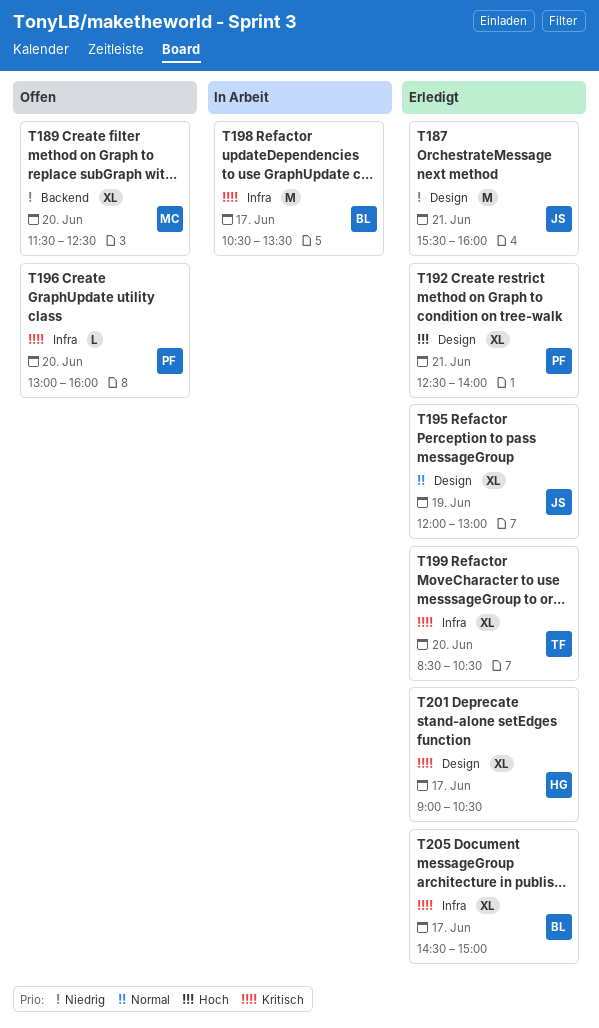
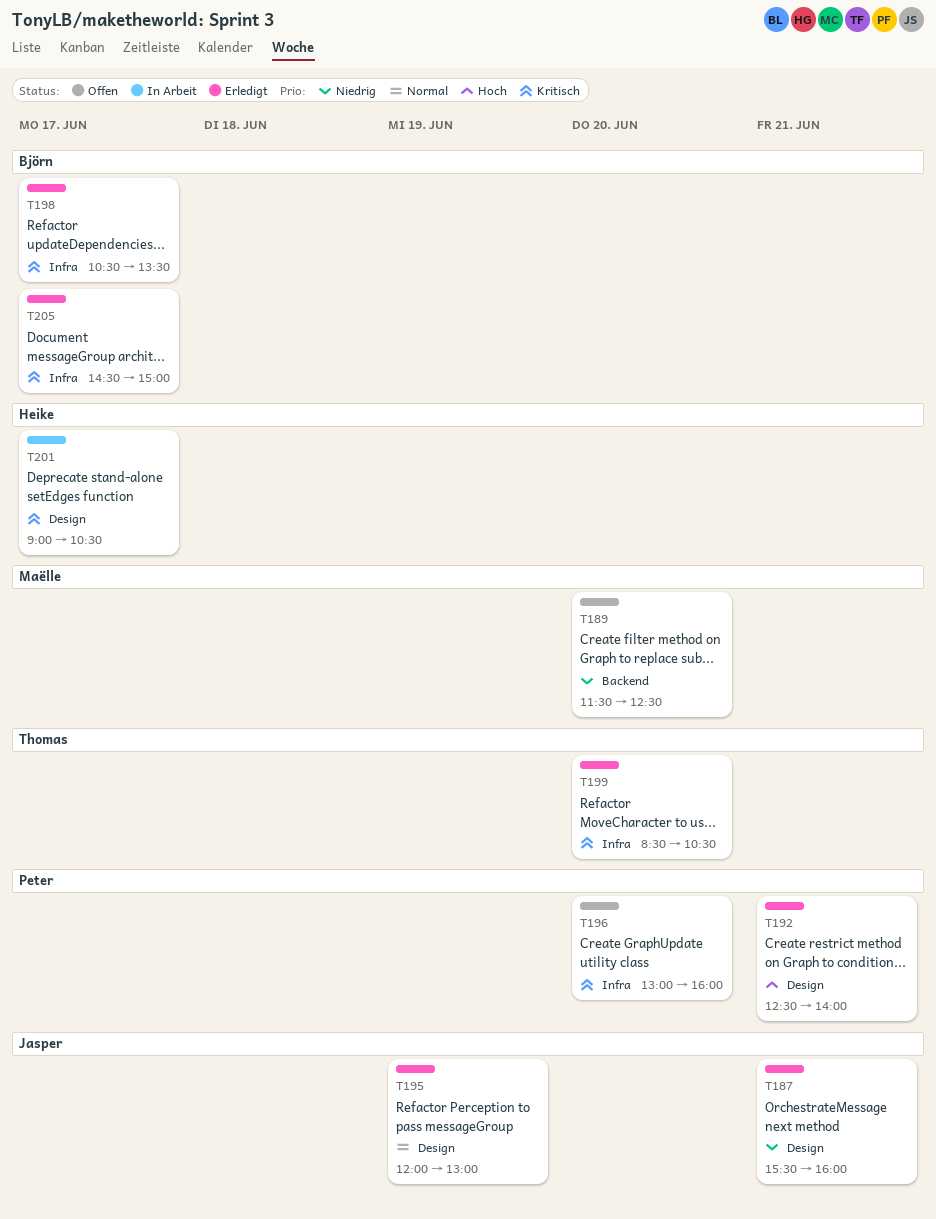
T198, status: In Arbeit -> Erledigt
T201, status: Erledigt -> In Arbeit

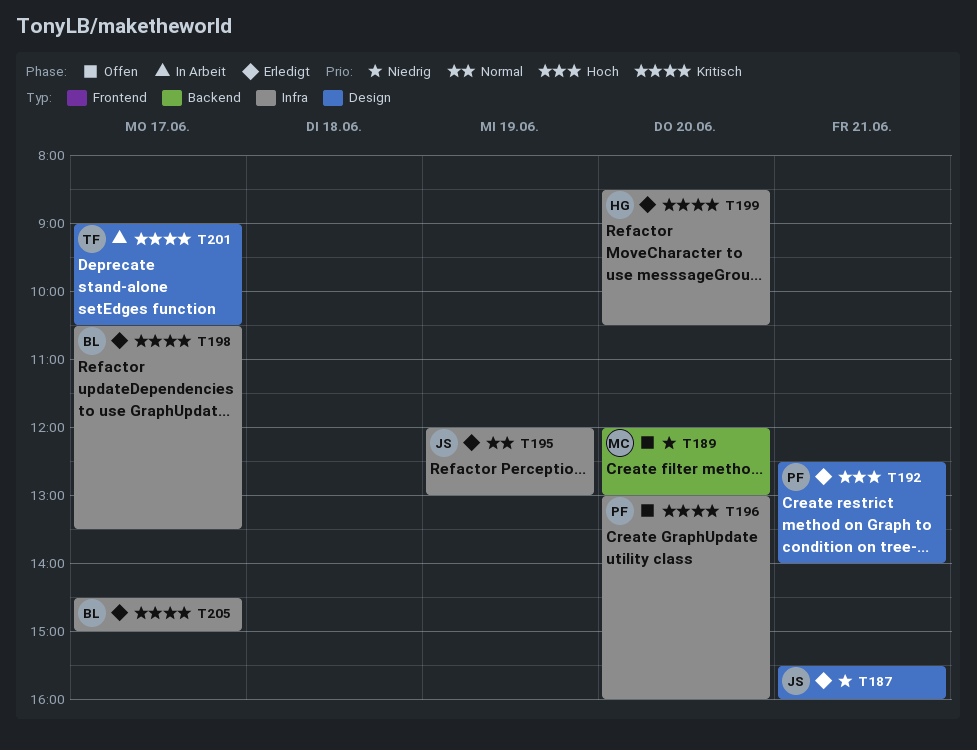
T189, begins: 11:30 -> 12:00
T189, ends: 12:30 -> 13:00
T195, label: Design -> Infra
T199, owner: Thomas -> Heike
T201, owner: Heike -> Thomas

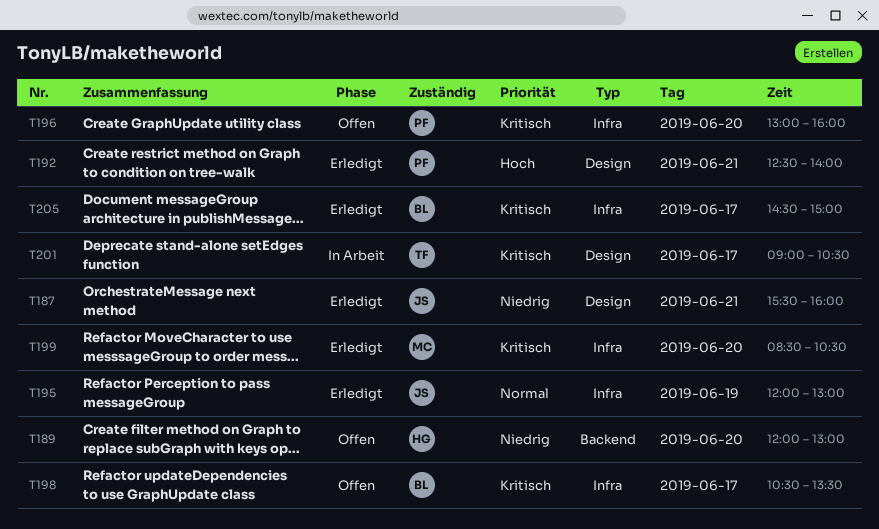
T189, owner: MC -> HG
T198, status: Erledigt -> Offen
T199, owner: HG -> MC

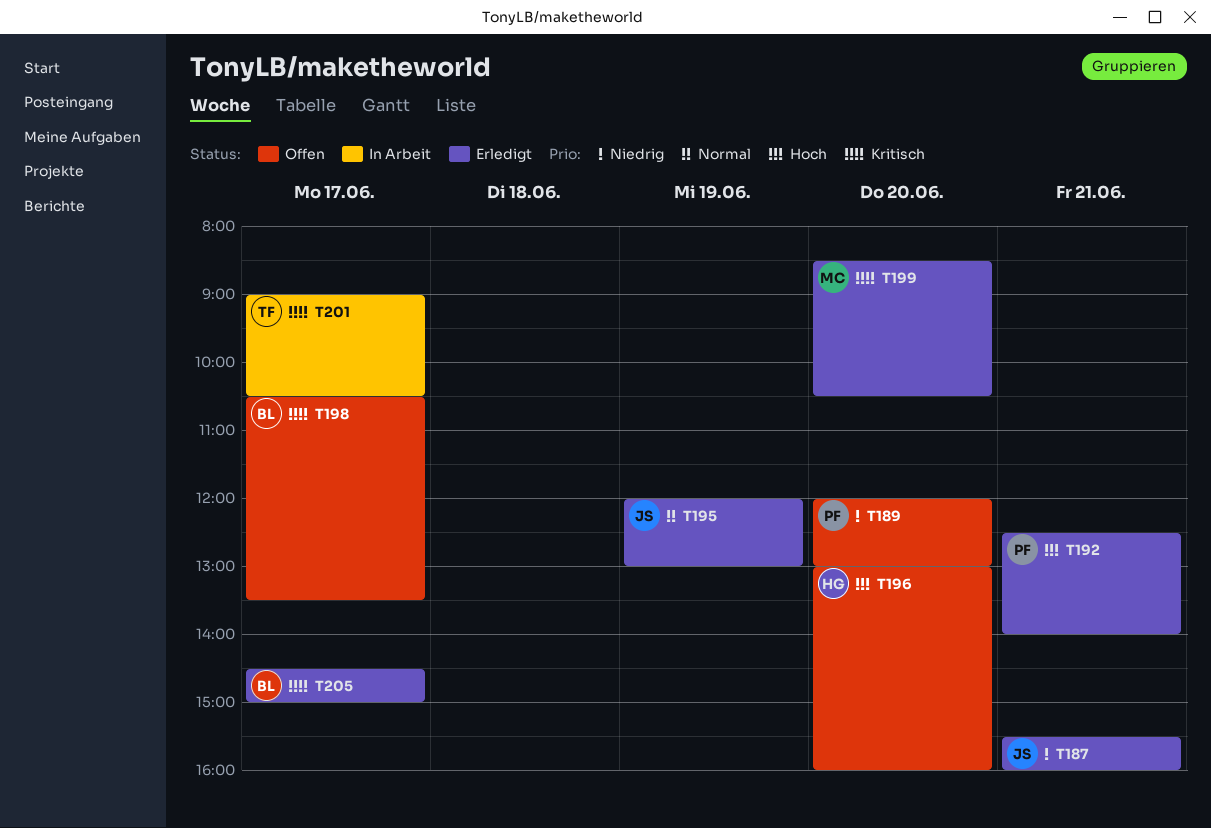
T189, owner: HG -> PF
T196, owner: PF -> HG
T196, priority: Kritisch -> Hoch

